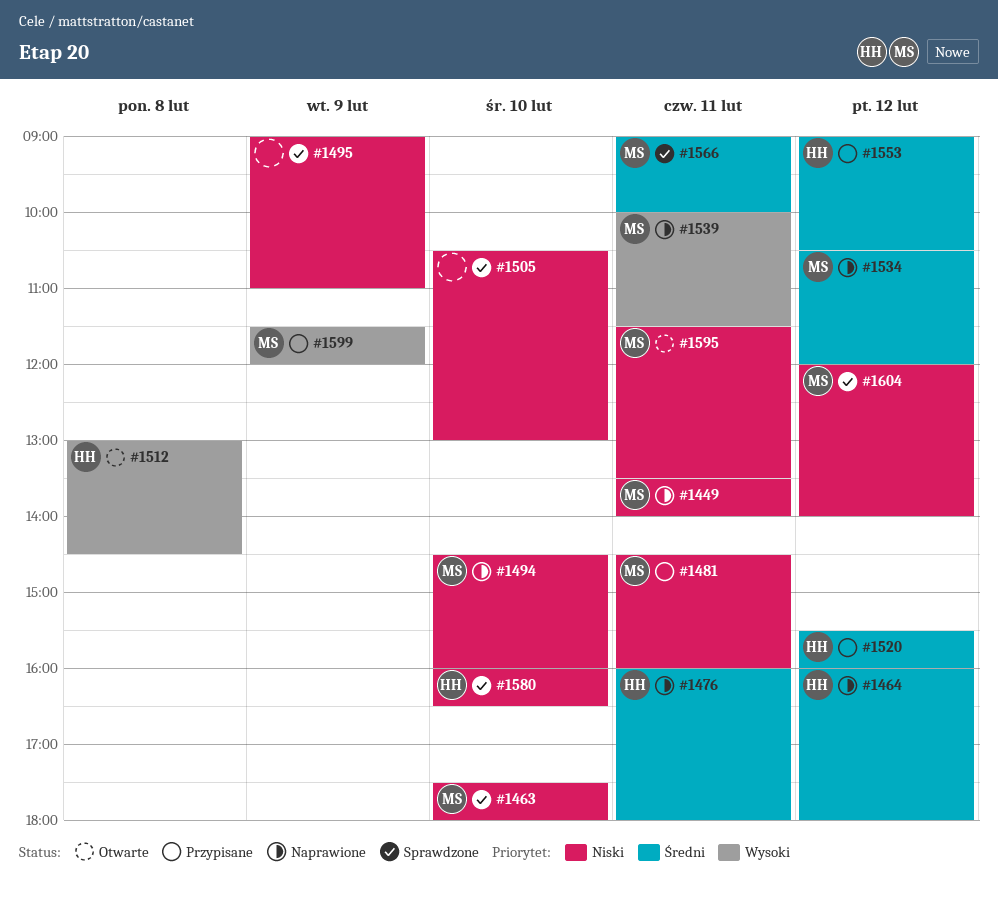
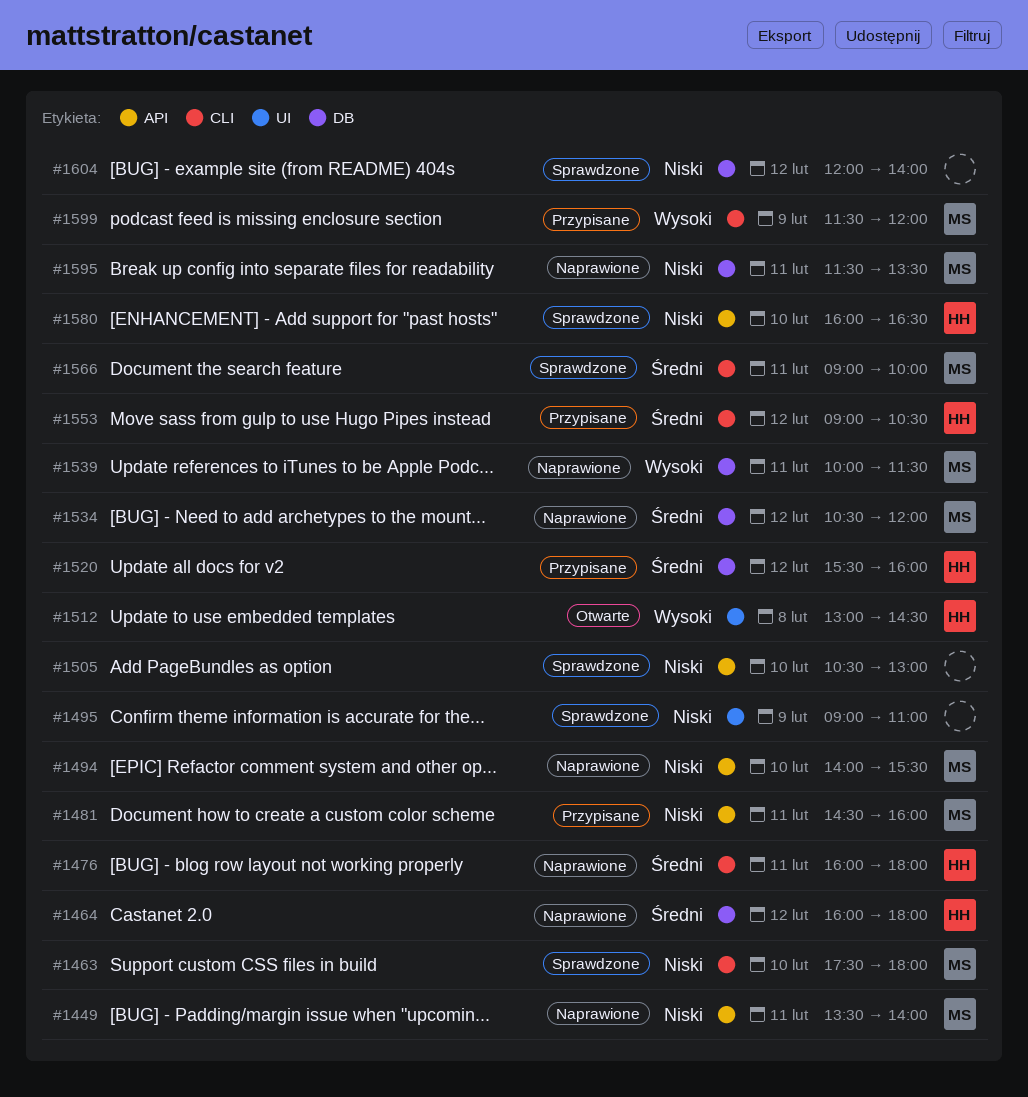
#1494, begins: 14:30 -> 14:00
#1494, ends: 16:00 -> 15:30
#1595, status: Otwarte -> Naprawione
#1604, owner: MS -> none

